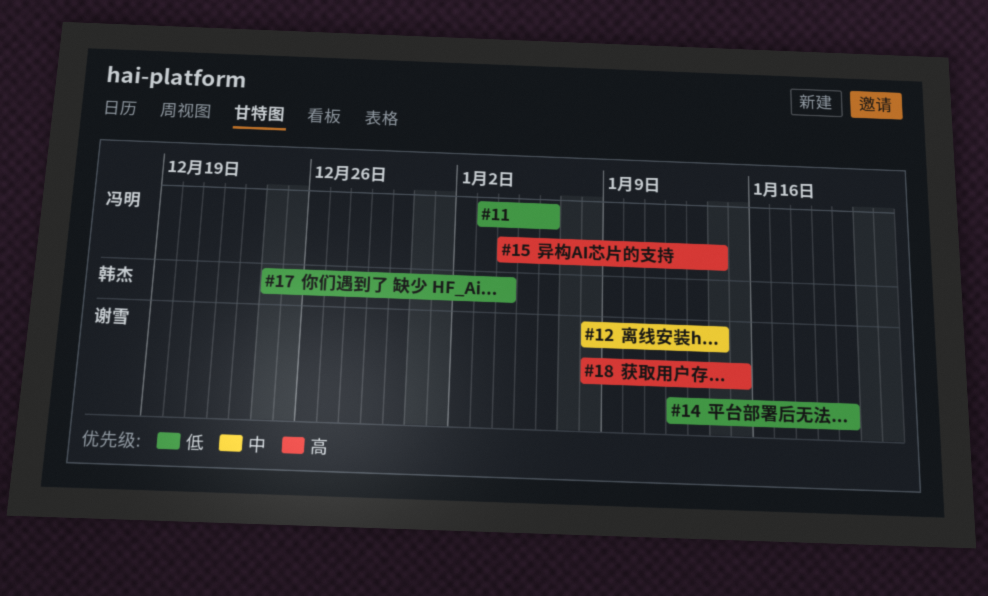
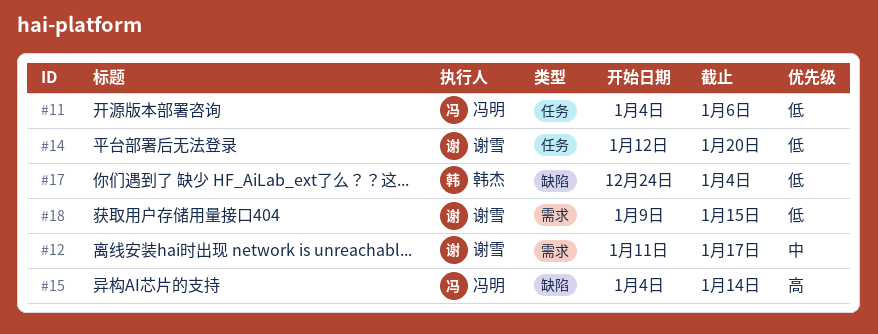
#11, start: Jan 3 -> Jan 4
#12, start: Jan 8 -> Jan 11
#12, due: Jan 14 -> Jan 17
#18, priority: 高 -> 低
#18, start: Jan 8 -> Jan 9

